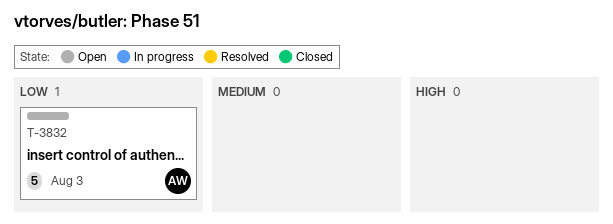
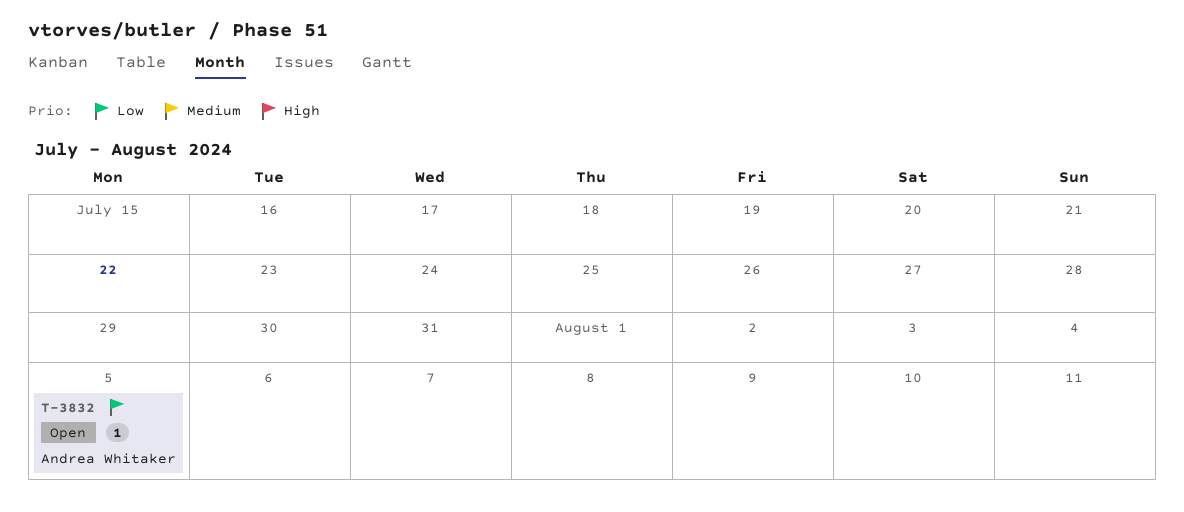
T-3832, estimate: 5 -> 1
T-3832, due: Aug 3 -> Aug 5

